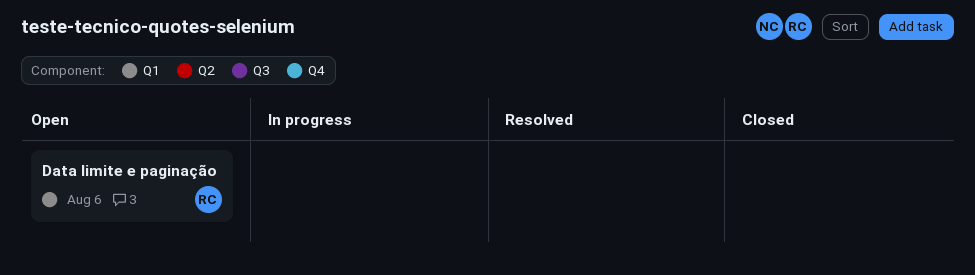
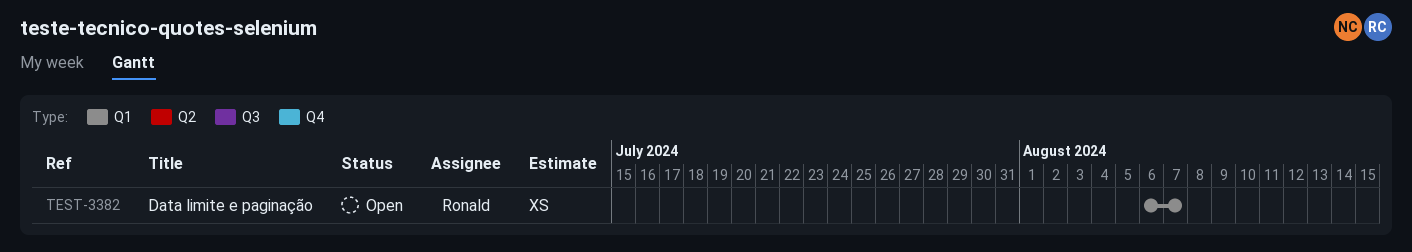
Data limite e paginação, due: Aug 6 -> Aug 7

